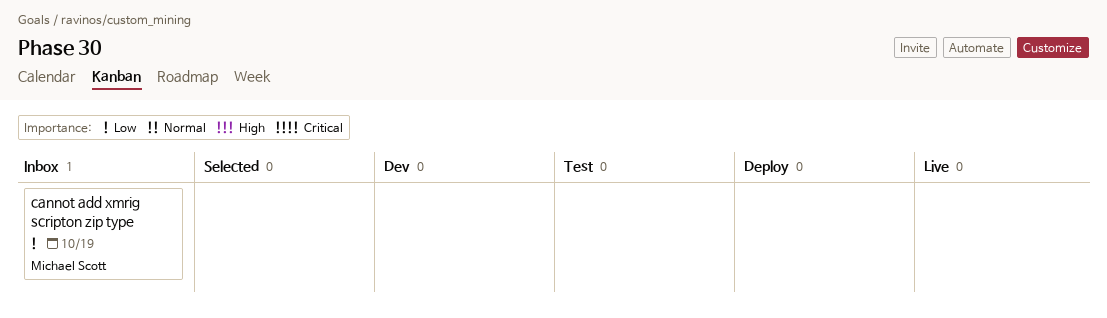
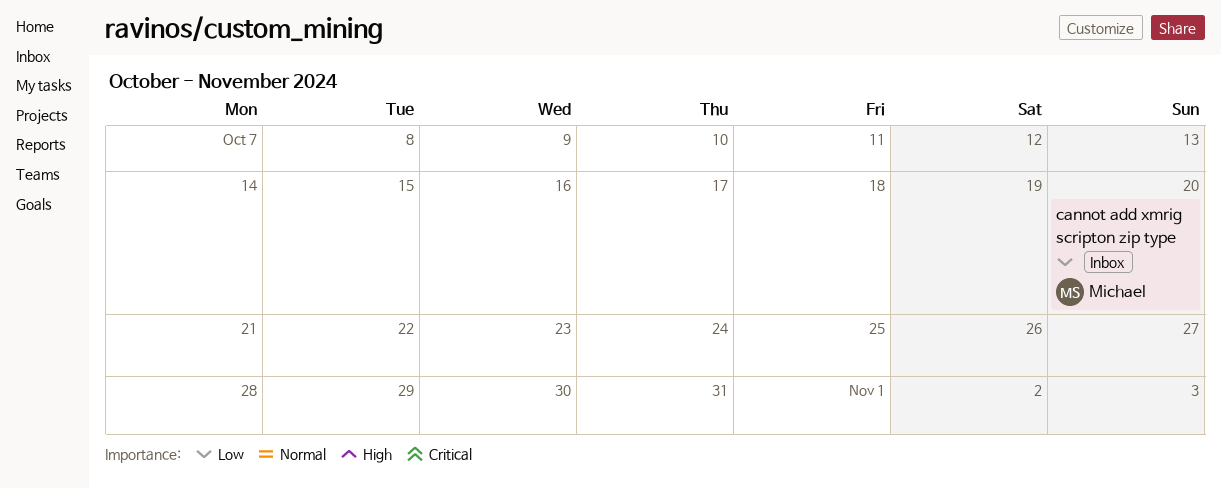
cannot add xmrig scripton zip type, due: Oct 19 -> Oct 20

